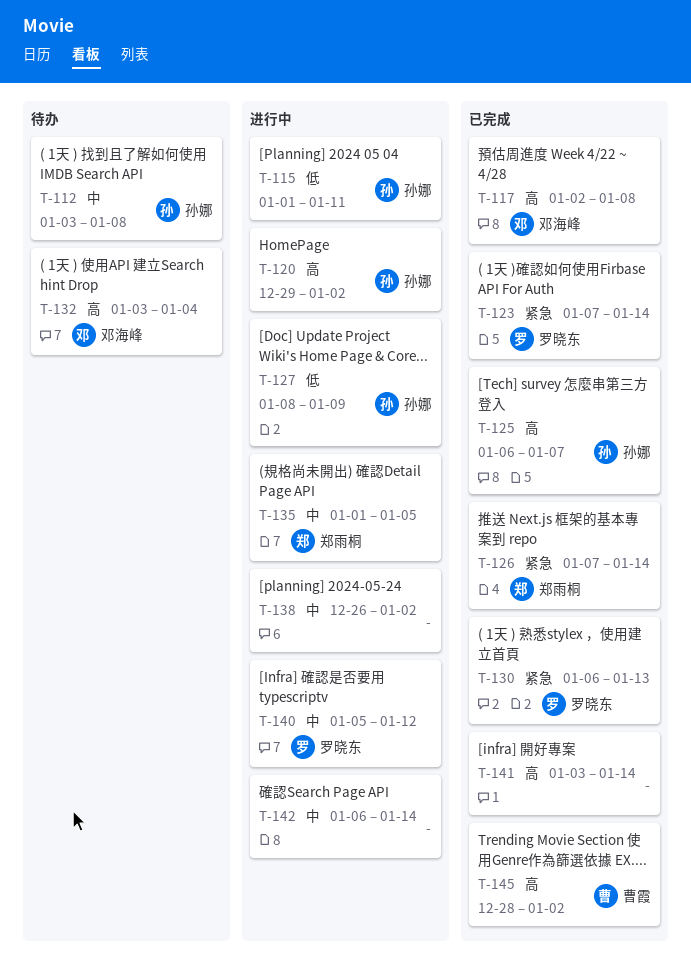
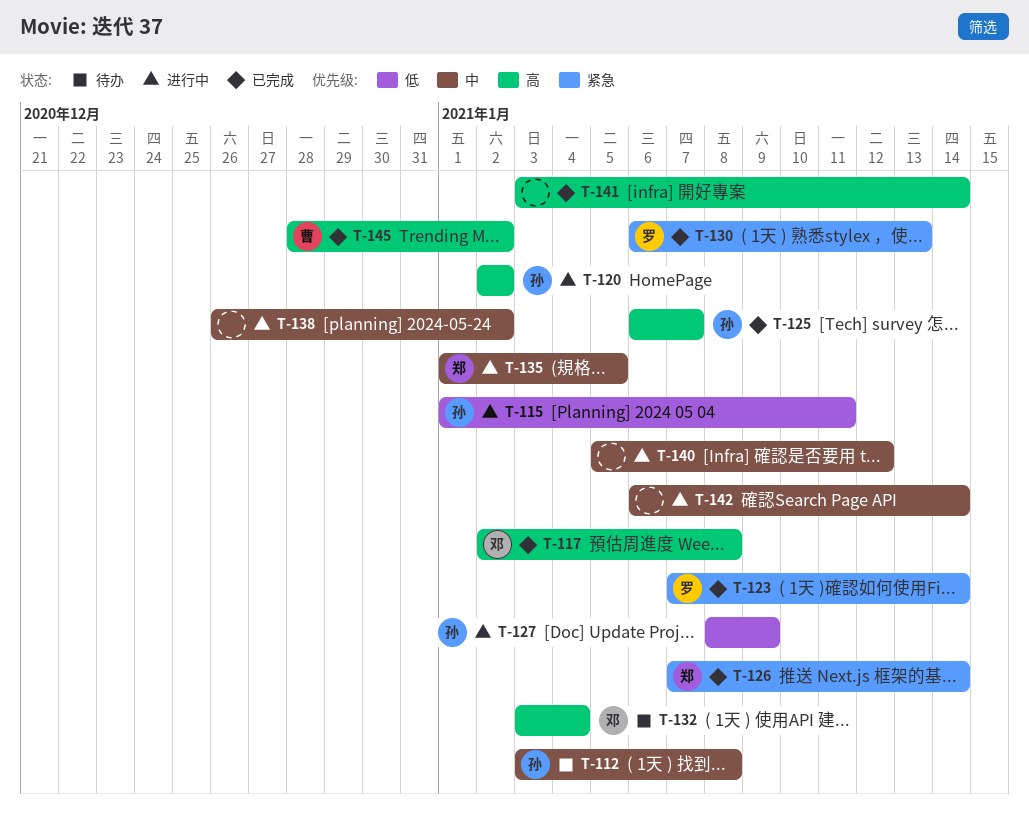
T-120, start: Dec 29 -> Jan 2
T-140, owner: 罗晓东 -> none

